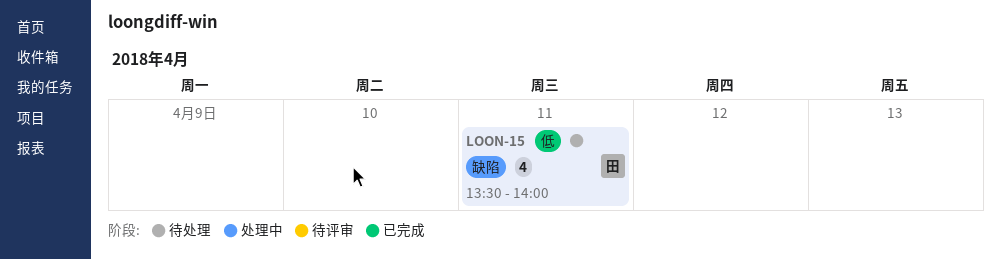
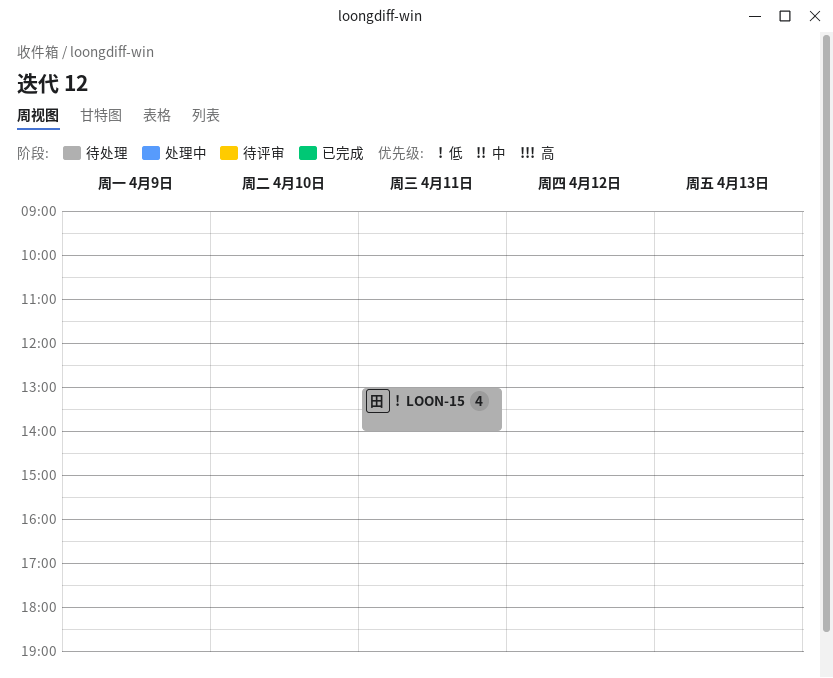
LOON-15, begins: 13:30 -> 13:00

